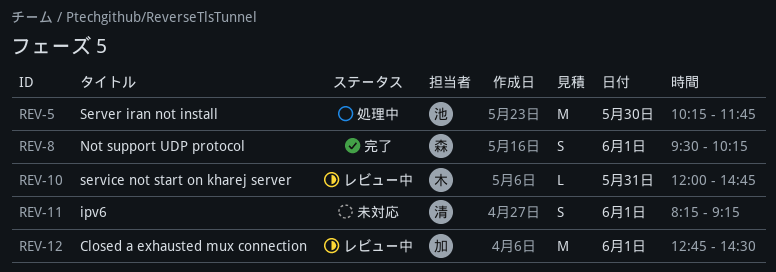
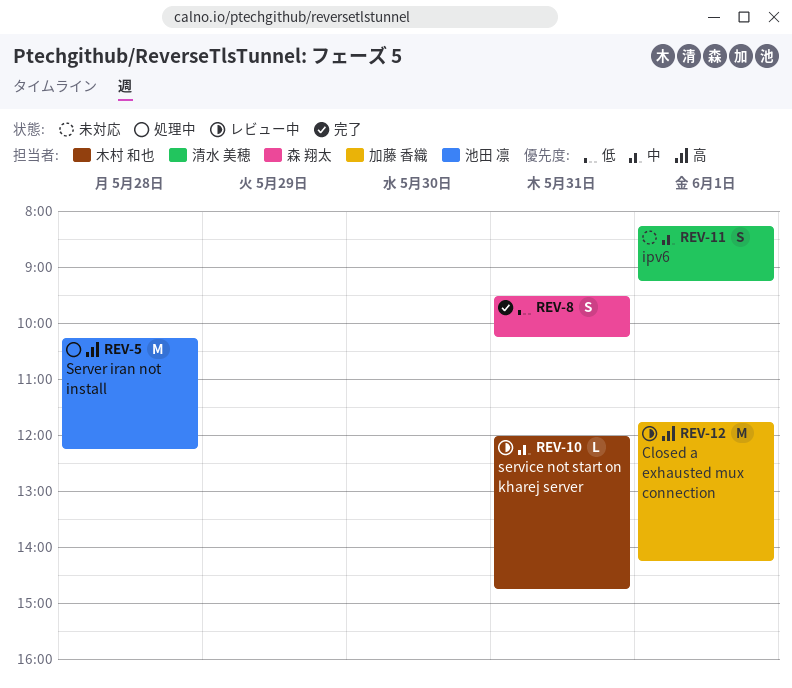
REV-5, day: May 30 -> May 28
REV-5, ends: 11:45 -> 12:15
REV-8, day: Jun 1 -> May 31
REV-12, begins: 12:45 -> 11:45
REV-12, ends: 14:30 -> 14:15

